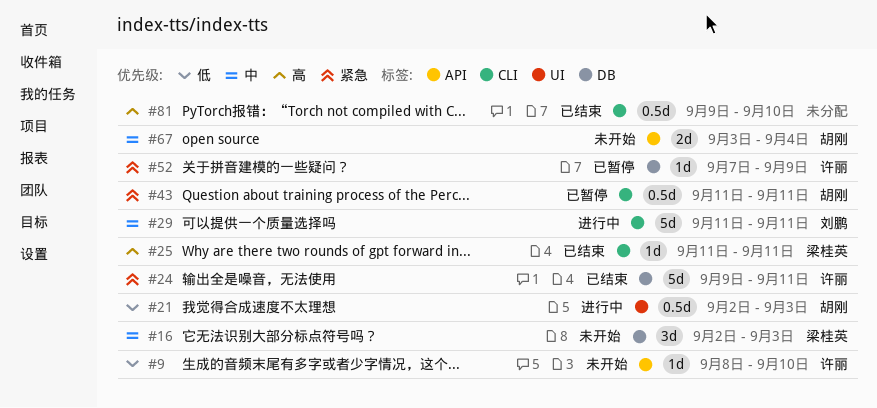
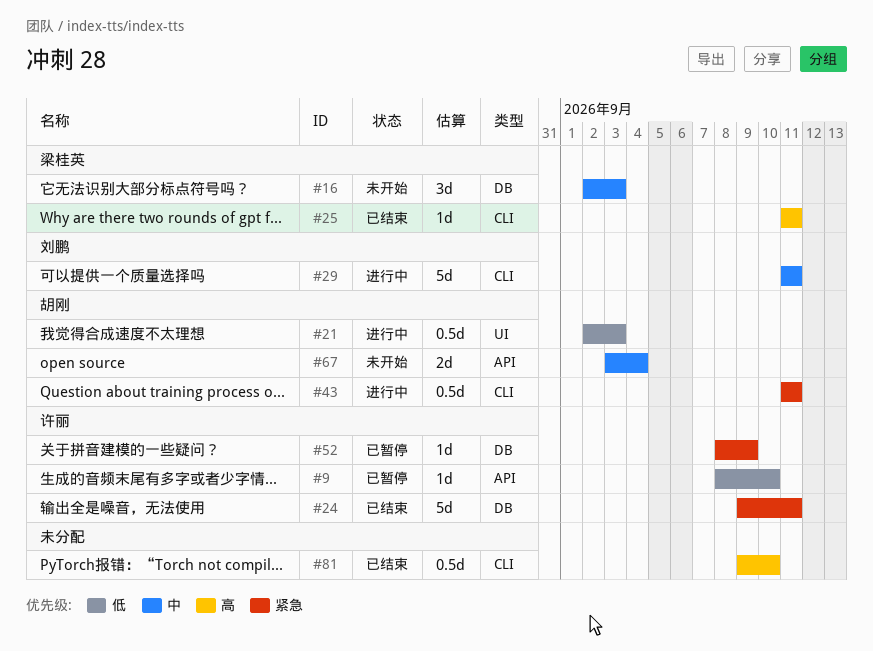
#9, status: 未开始 -> 已暂停
#43, status: 已暂停 -> 进行中
#52, start: Sep 7 -> Sep 8

